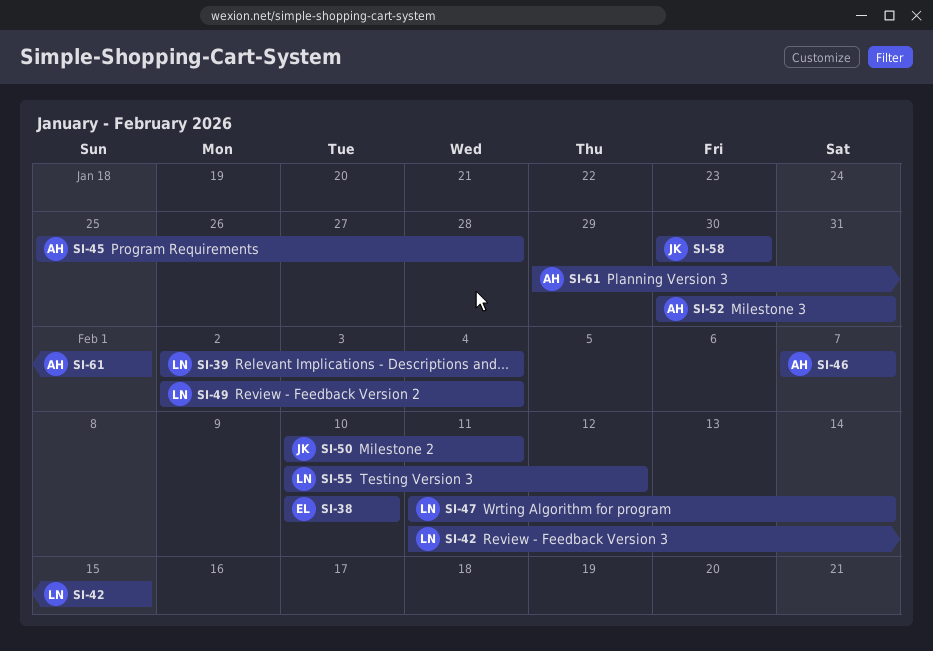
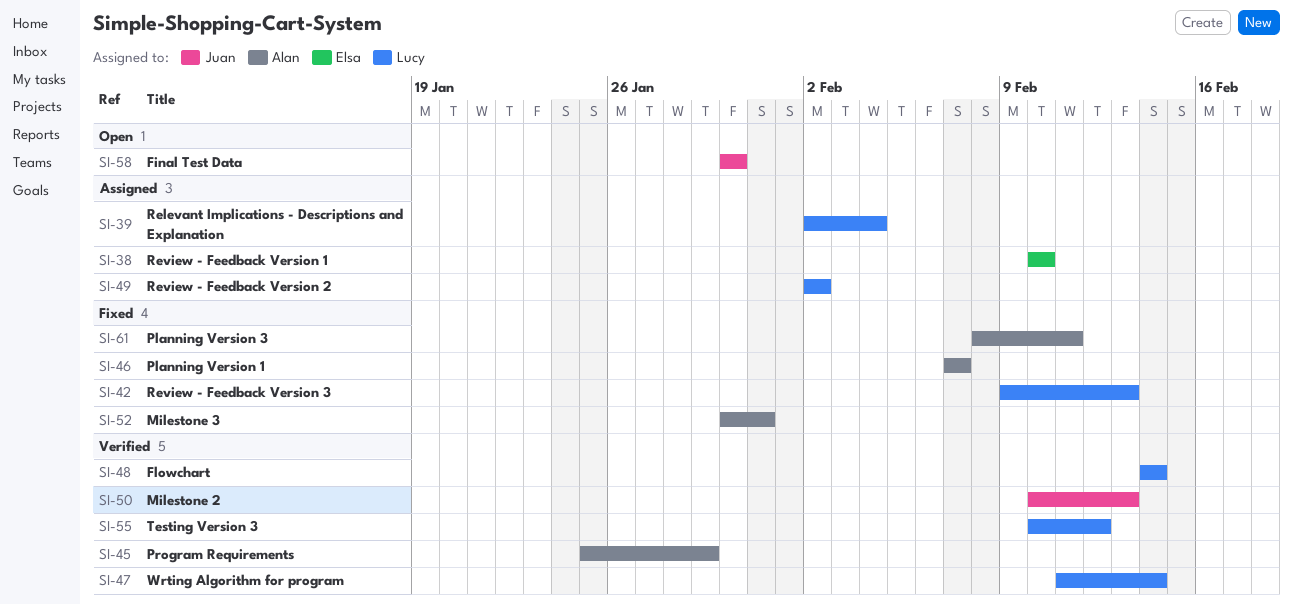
SI-42, start: Feb 11 -> Feb 9
SI-42, due: Feb 15 -> Feb 13
SI-45, due: Jan 28 -> Jan 29
SI-48: none -> present
SI-49, due: Feb 4 -> Feb 2
SI-50, due: Feb 11 -> Feb 13
SI-61, start: Jan 29 -> Feb 8
SI-61, due: Feb 1 -> Feb 11

